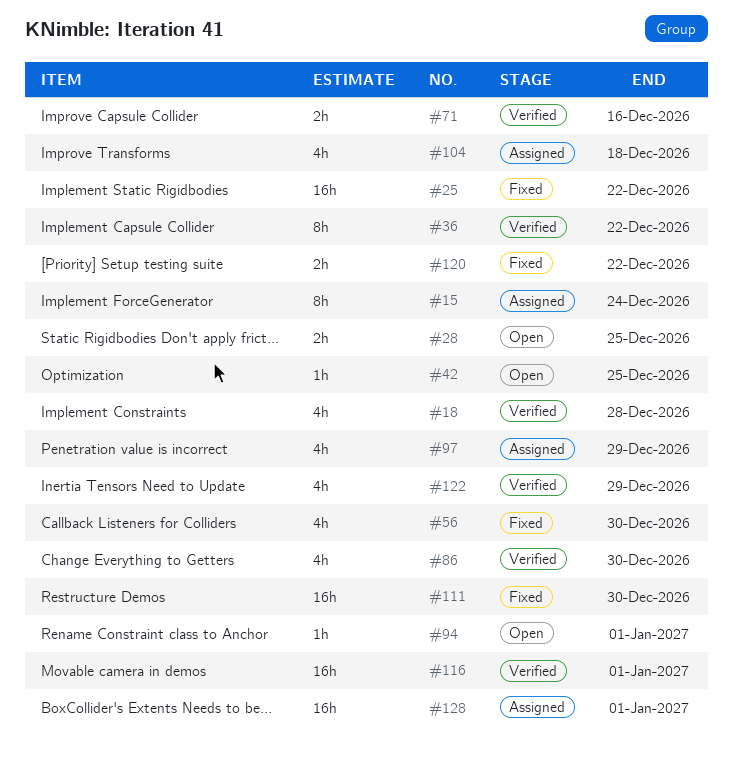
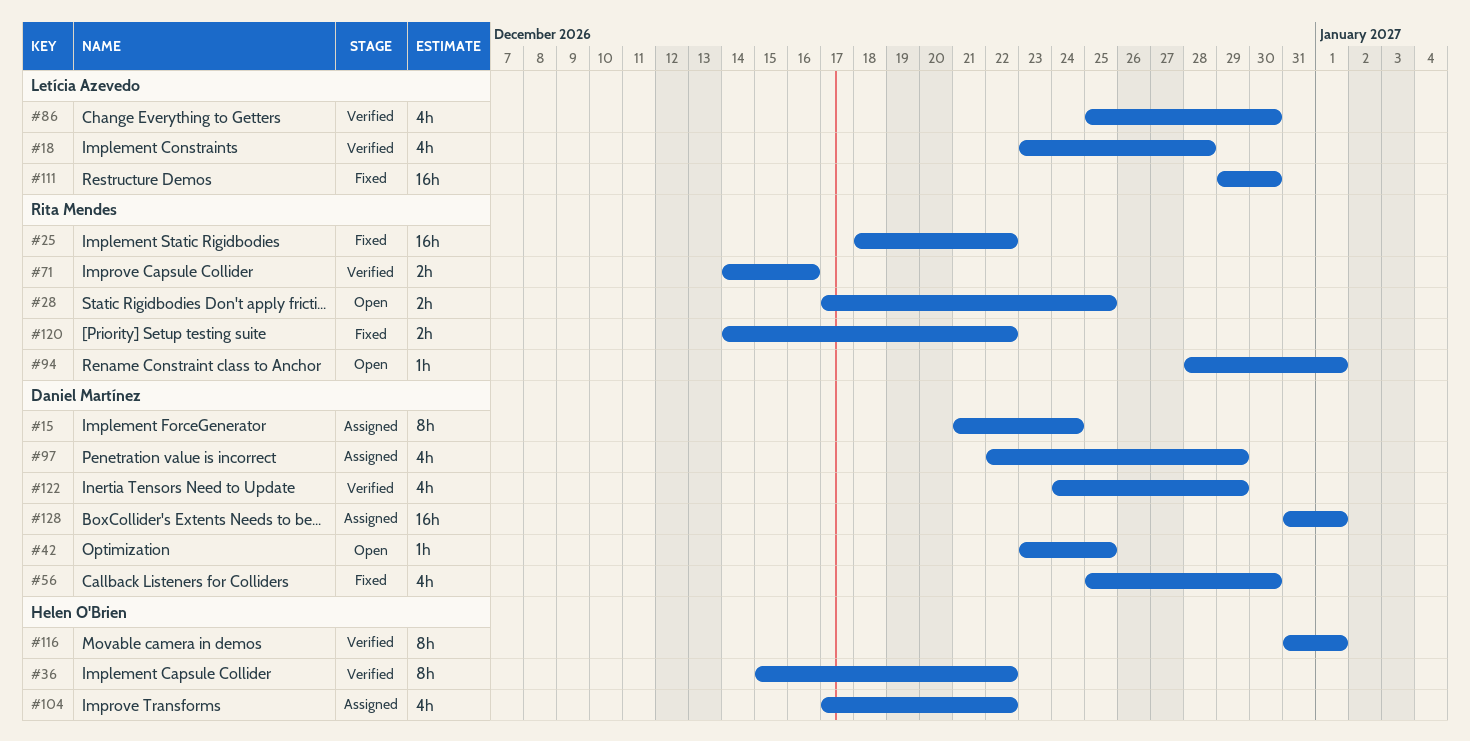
#104, due: Dec 18 -> Dec 22
#116, estimate: 16h -> 8h

